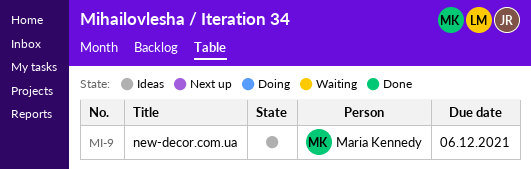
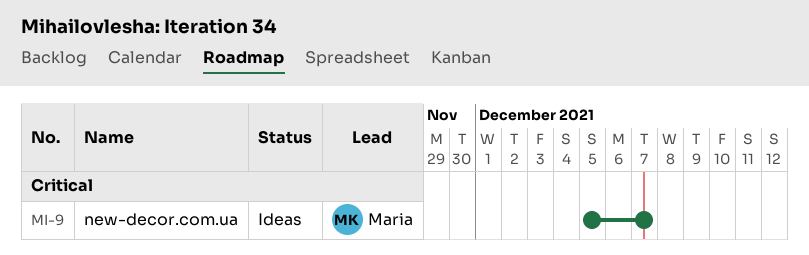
MI-9, due: Dec 6 -> Dec 7

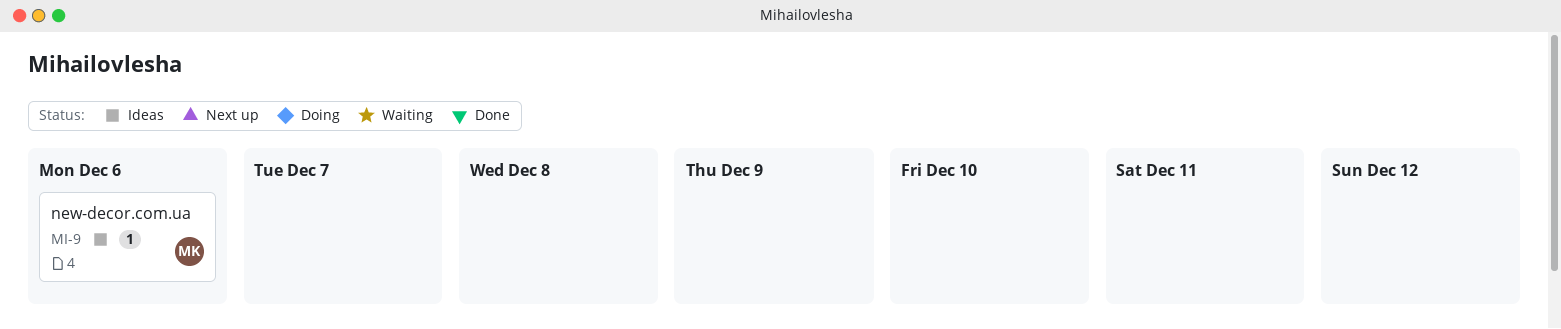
MI-9, due: Dec 7 -> Dec 6

